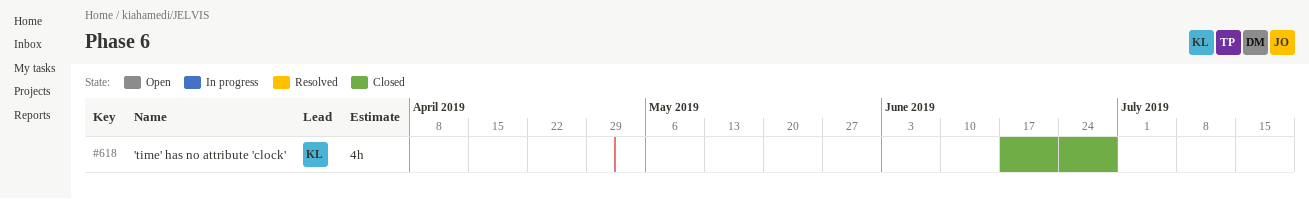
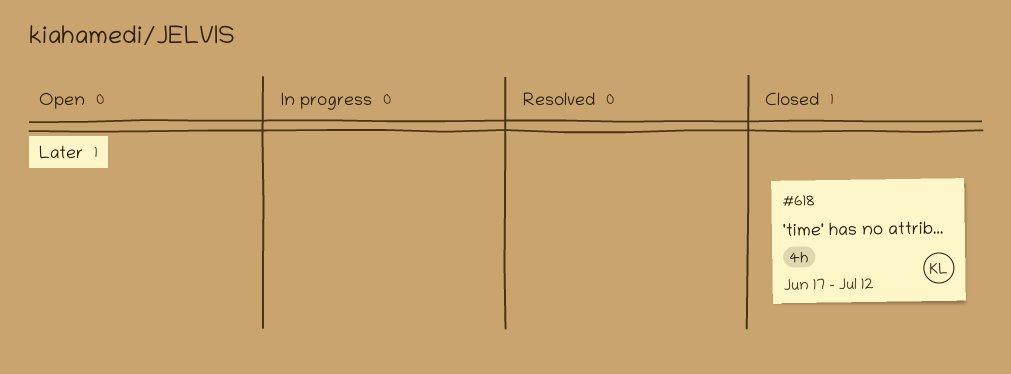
#618, due: Jun 28 -> Jul 12

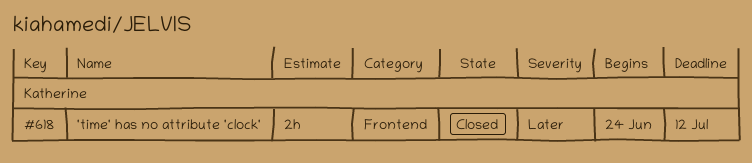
#618, estimate: 4h -> 2h
#618, start: Jun 17 -> Jun 24

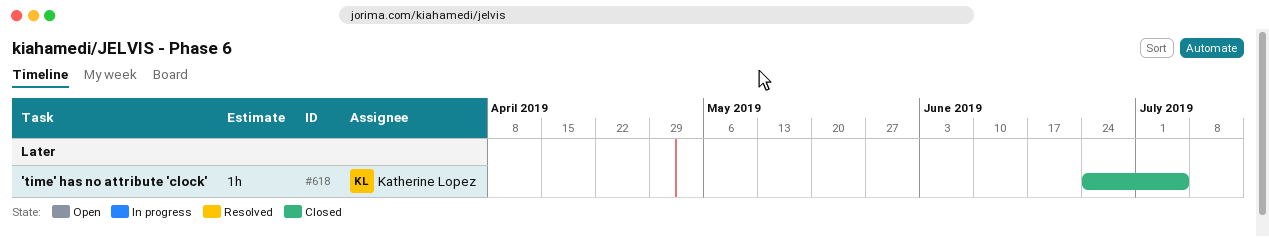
#618, estimate: 2h -> 1h
#618, due: Jul 12 -> Jul 5

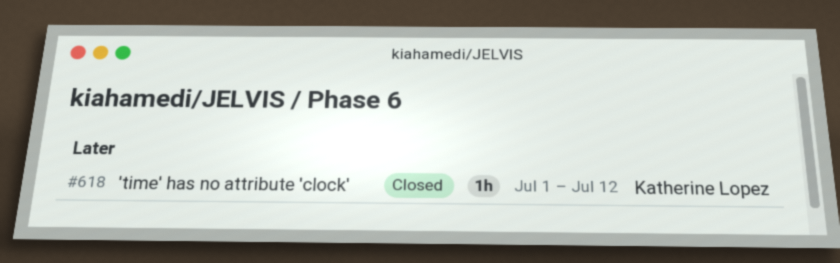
#618, start: Jun 24 -> Jul 1
#618, due: Jul 5 -> Jul 12

